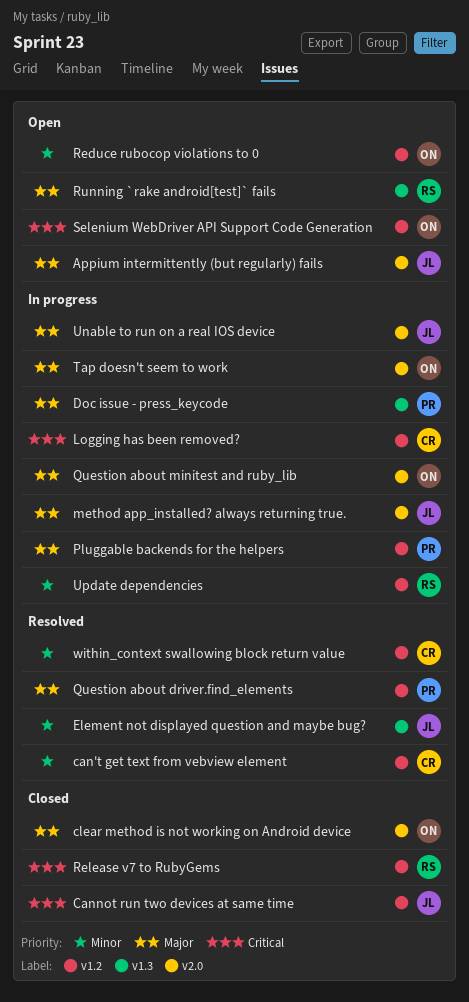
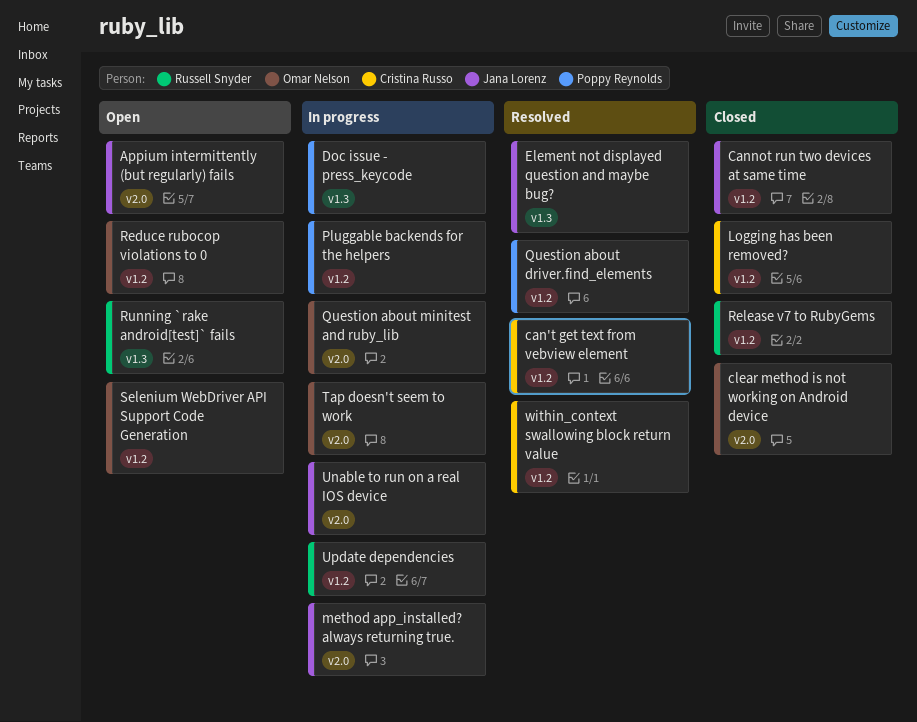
Logging has been removed?, status: In progress -> Closed

